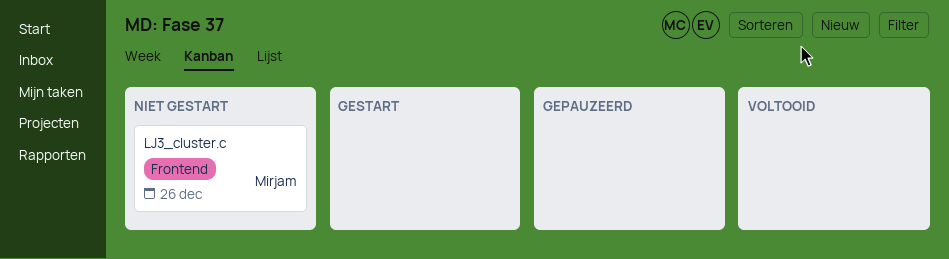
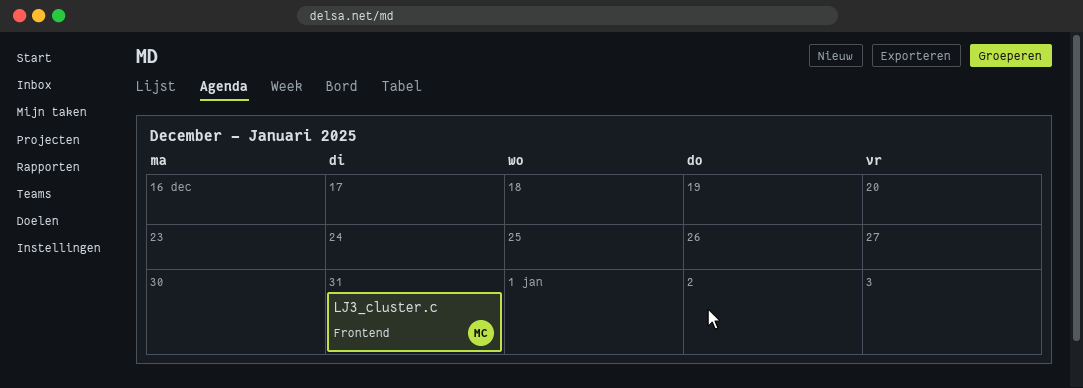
LJ3_cluster.c, due: Dec 26 -> Dec 31

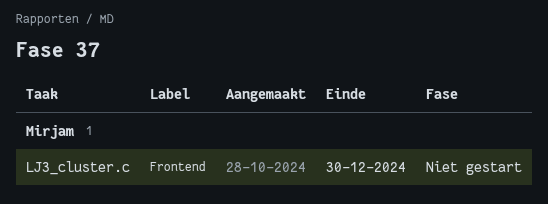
LJ3_cluster.c, due: Dec 31 -> Dec 30

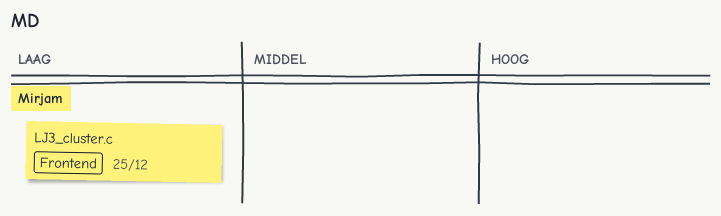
LJ3_cluster.c, due: Dec 30 -> Dec 25

